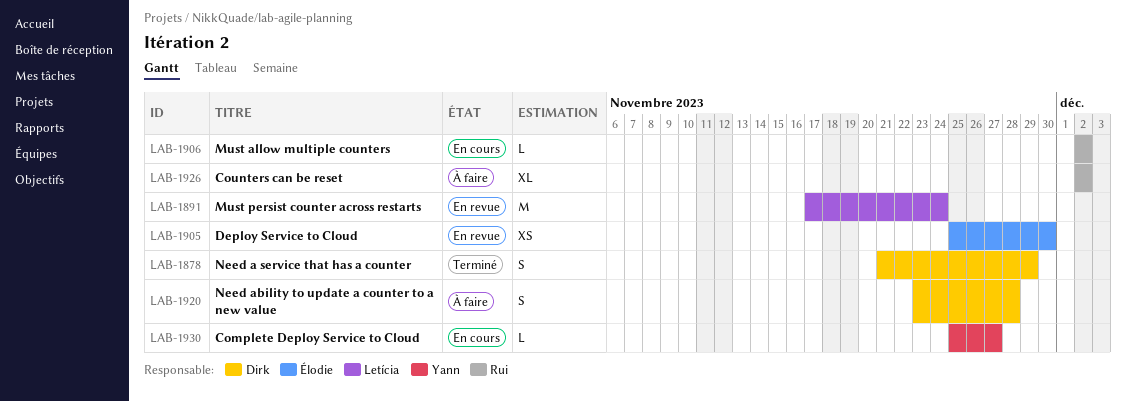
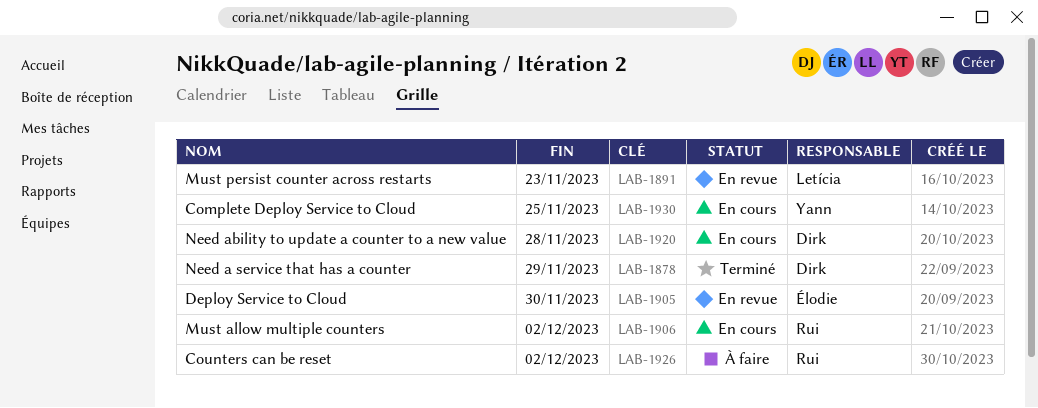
LAB-1891, due: Nov 24 -> Nov 23
LAB-1920, status: À faire -> En cours
LAB-1930, due: Nov 27 -> Nov 25

